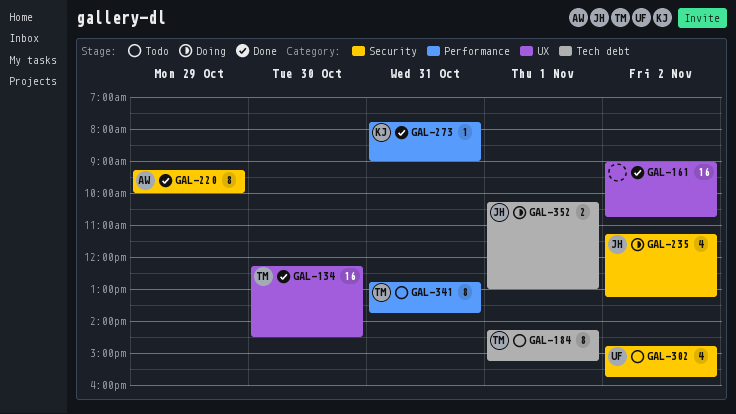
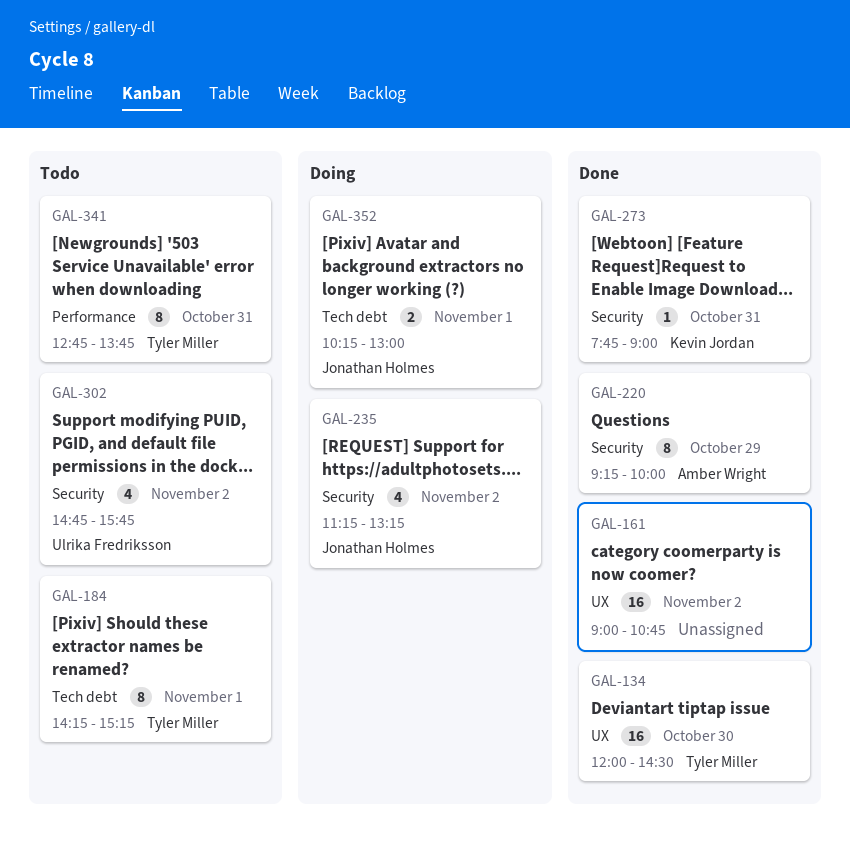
GAL-134, begins: 12:15 -> 12:00
GAL-273, label: Performance -> Security

